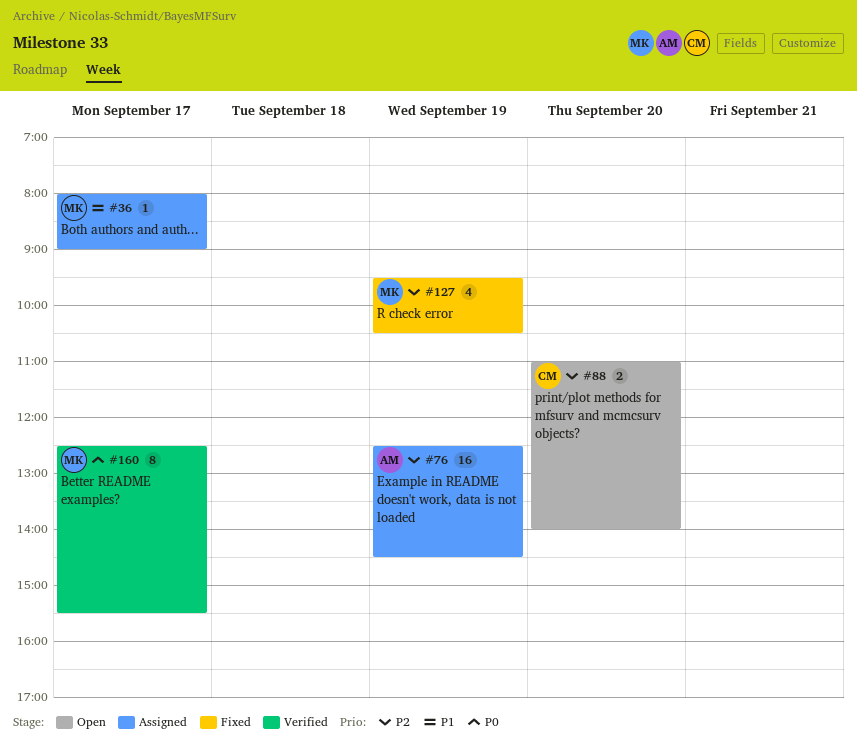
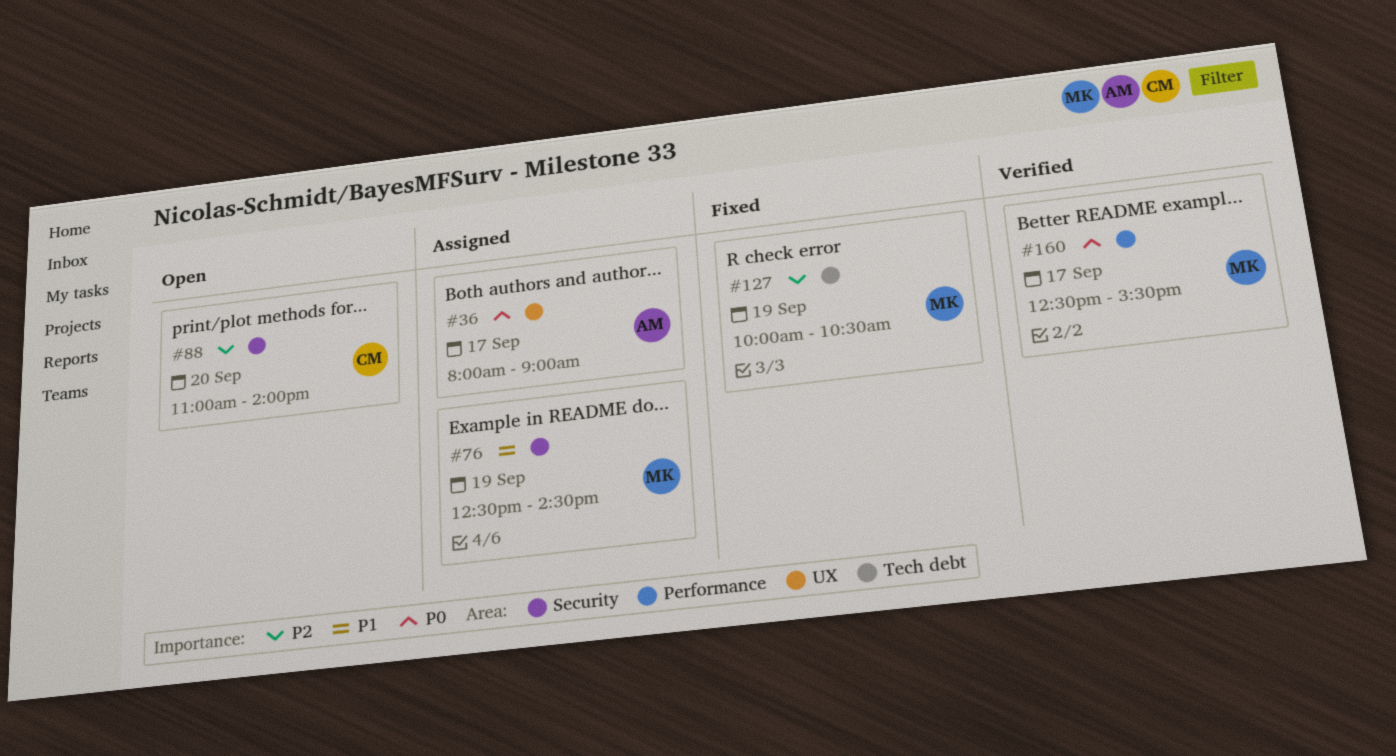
#36, owner: MK -> AM
#36, priority: P1 -> P0
#76, owner: AM -> MK
#76, priority: P2 -> P1
#127, begins: 09:30 -> 10:00

